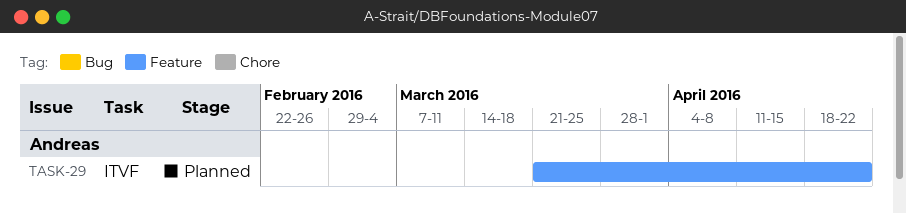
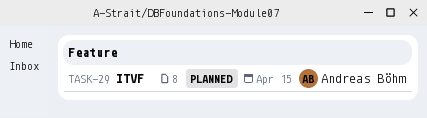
TASK-29, due: Apr 22 -> Apr 15

